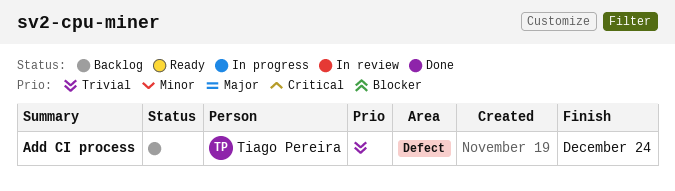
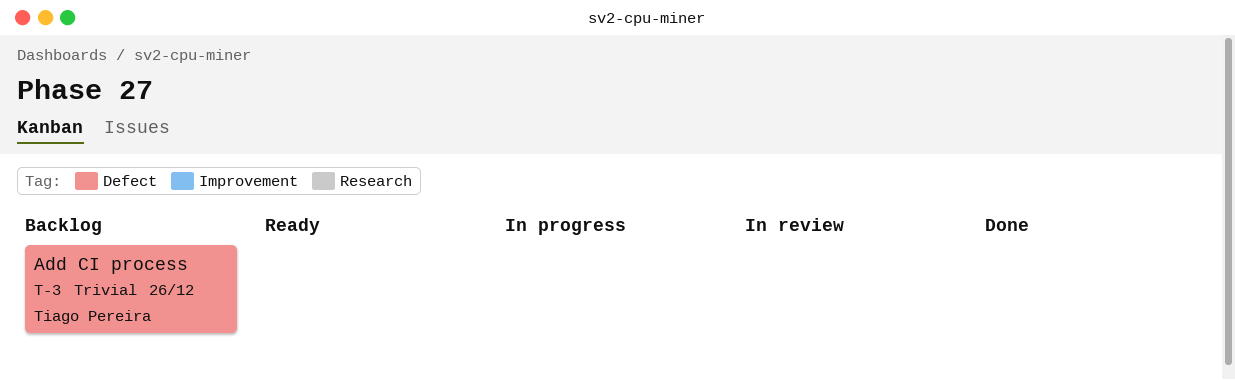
Add CI process, due: Dec 24 -> Dec 26

